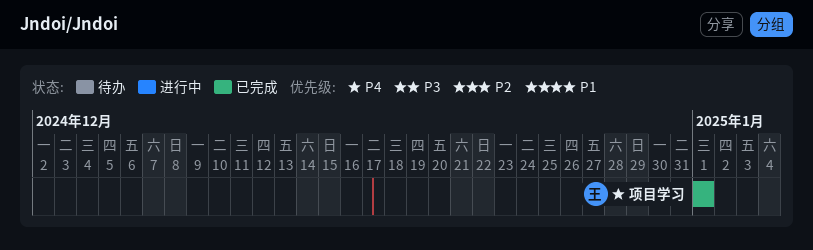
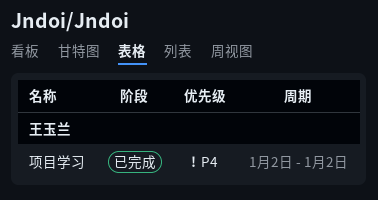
项目学习, start: Jan 1 -> Jan 2
项目学习, due: Jan 1 -> Jan 2

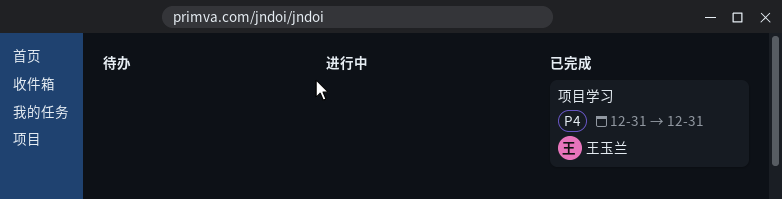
项目学习, start: Jan 2 -> Dec 31
项目学习, due: Jan 2 -> Dec 31

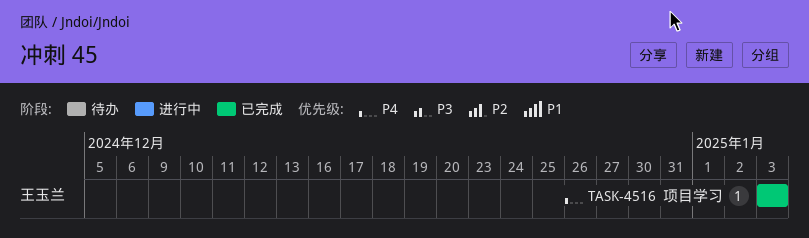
项目学习, start: Dec 31 -> Jan 3
项目学习, due: Dec 31 -> Jan 3

